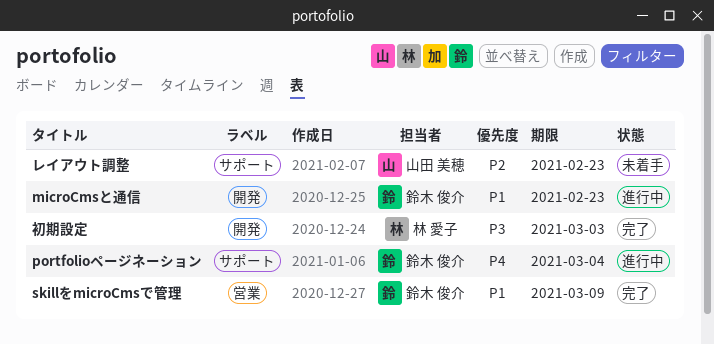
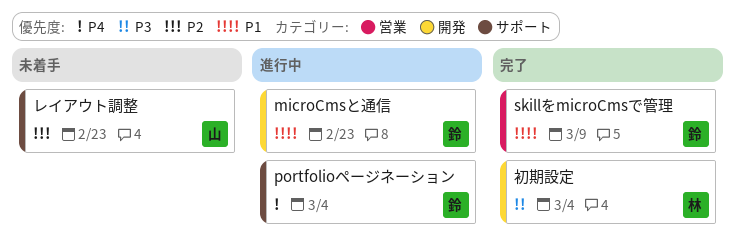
初期設定, due: Mar 3 -> Mar 4

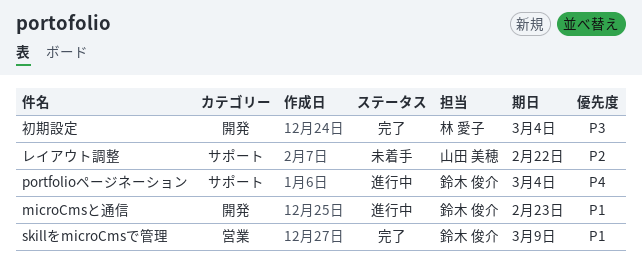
レイアウト調整, due: Feb 23 -> Feb 22

